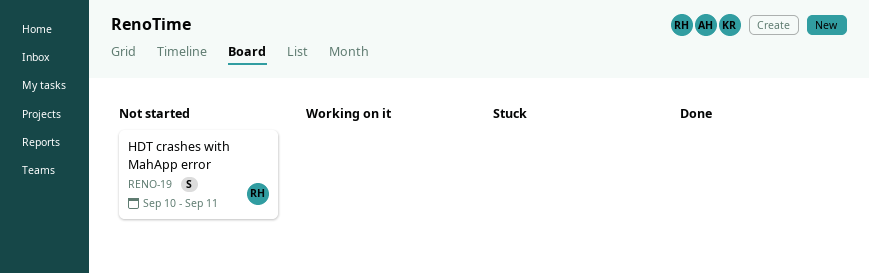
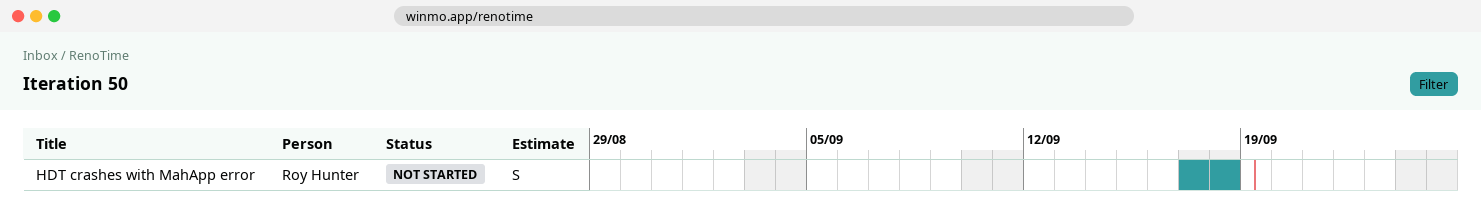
HDT crashes with MahApp error, start: Sep 10 -> Sep 17
HDT crashes with MahApp error, due: Sep 11 -> Sep 18

